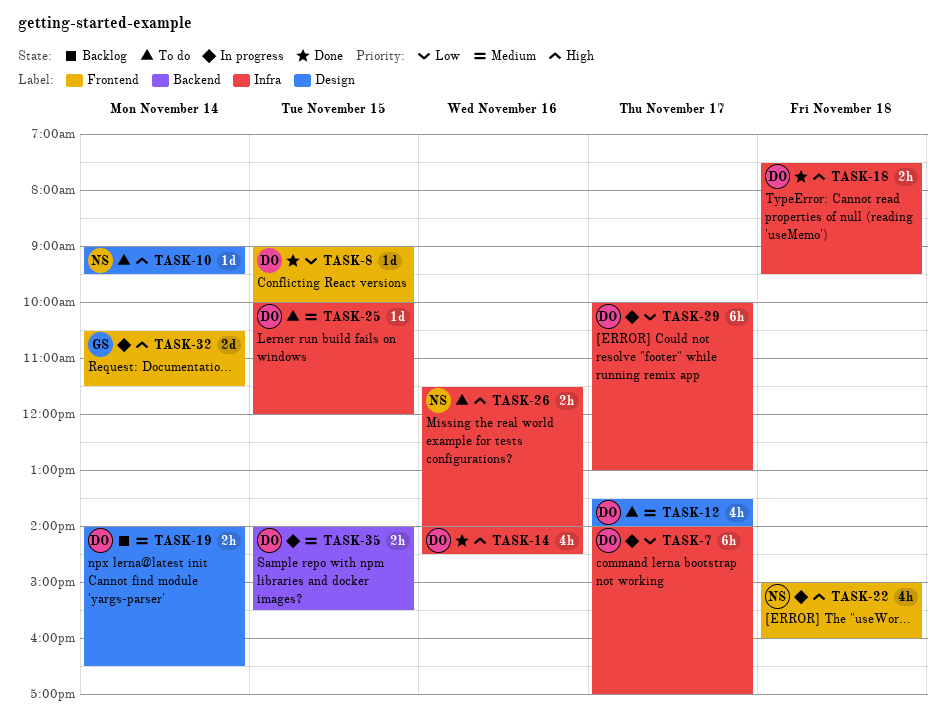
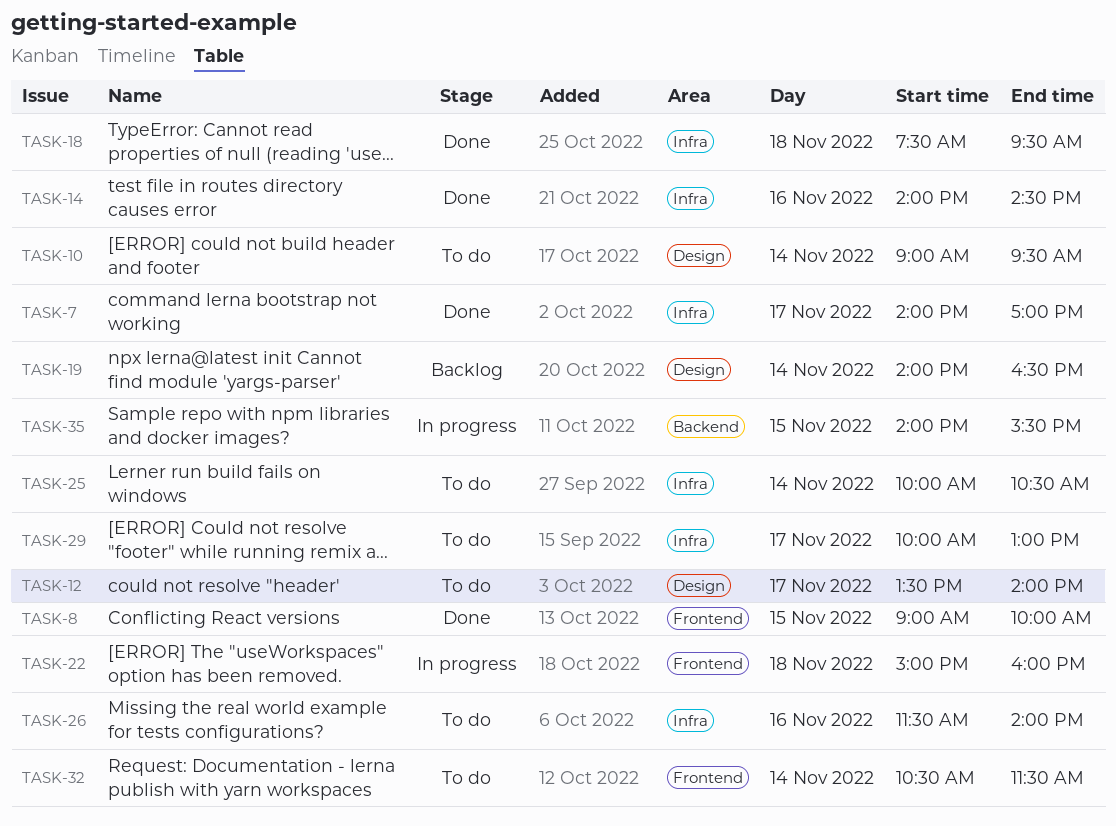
TASK-7, status: In progress -> Done
TASK-25, day: Nov 15 -> Nov 14
TASK-25, ends: 12:00 -> 10:30
TASK-29, status: In progress -> To do
TASK-32, status: In progress -> To do

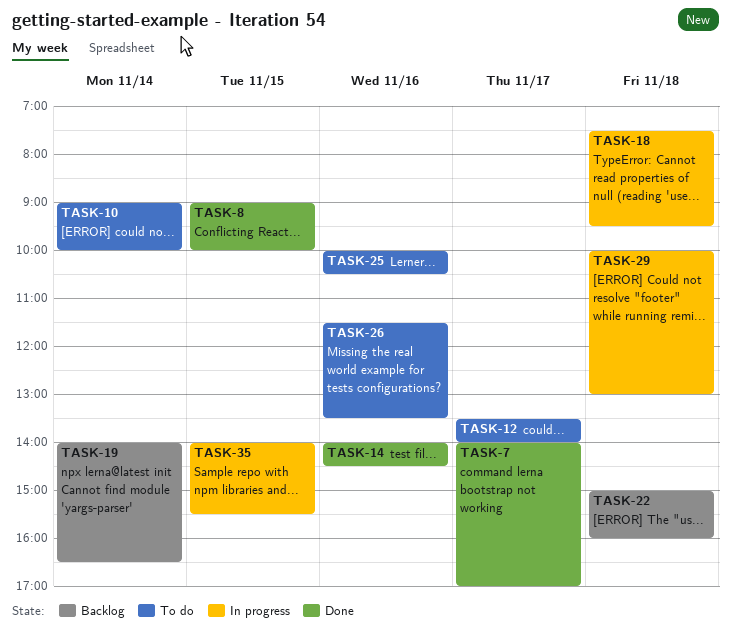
TASK-10, ends: 09:30 -> 10:00
TASK-18, status: Done -> In progress
TASK-22, status: In progress -> Backlog
TASK-25, day: Nov 14 -> Nov 16
TASK-26, ends: 14:00 -> 13:30
TASK-29, status: To do -> In progress
TASK-29, day: Nov 17 -> Nov 18
TASK-32: present -> none

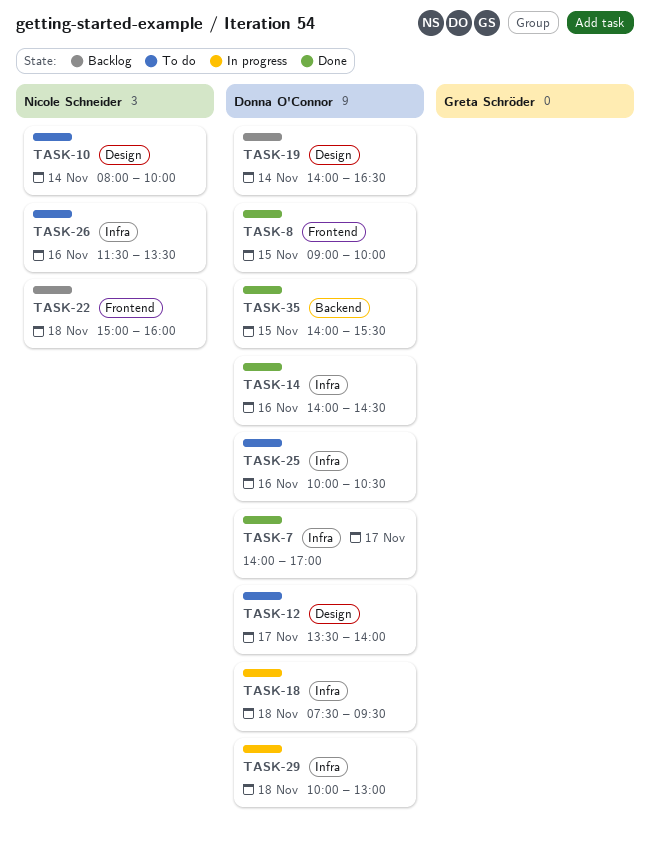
TASK-10, begins: 09:00 -> 08:00
TASK-35, status: In progress -> Done

